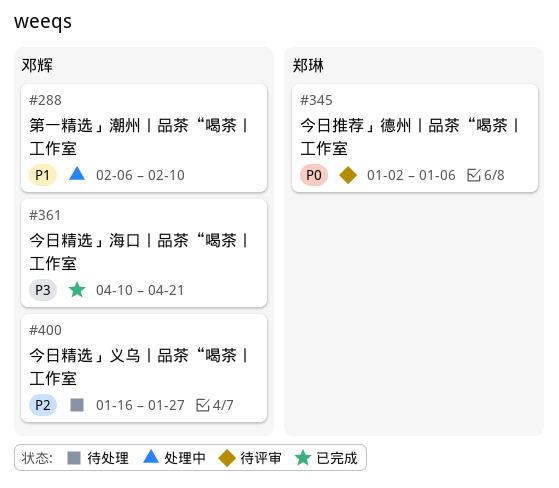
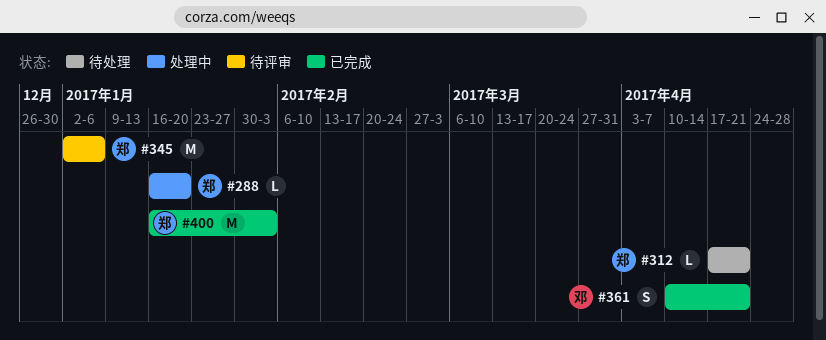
#288, owner: 邓辉 -> 郑琳
#288, start: Feb 6 -> Jan 16
#288, due: Feb 10 -> Jan 20
#312: none -> present
#400, status: 待处理 -> 已完成
#400, owner: 邓辉 -> 郑琳
#400, due: Jan 27 -> Feb 3

